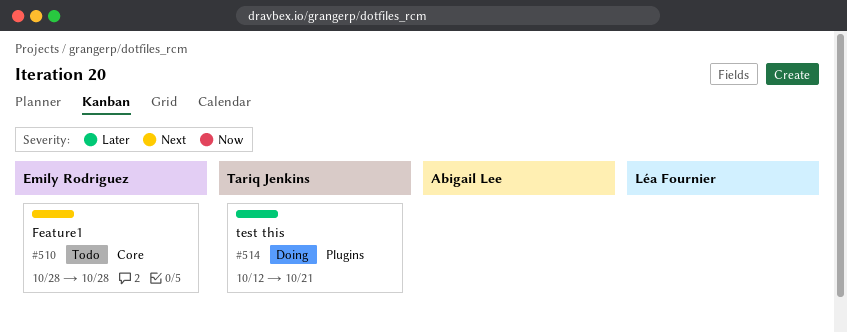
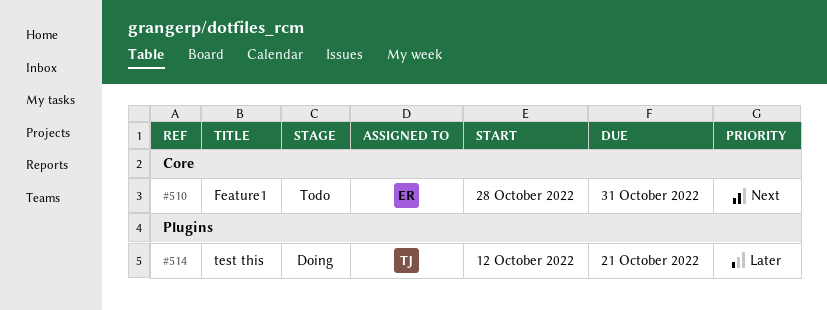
#510, due: Oct 28 -> Oct 31

